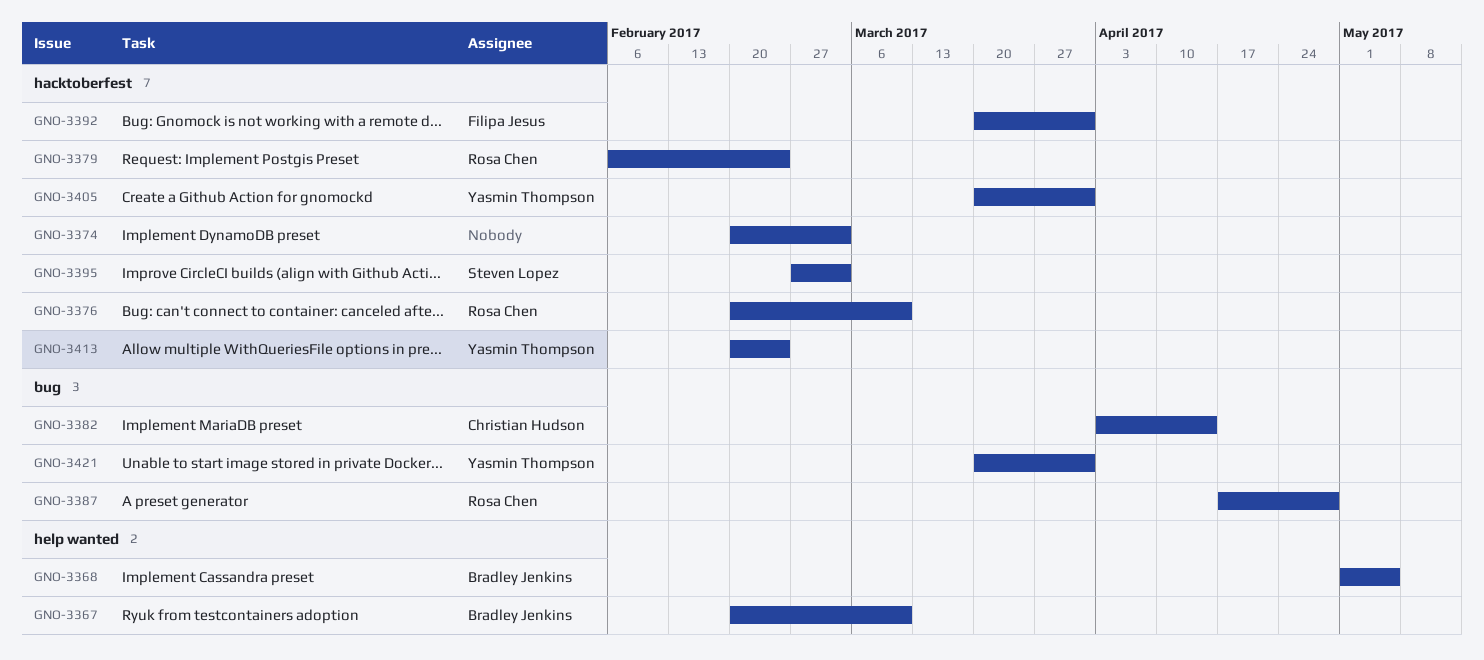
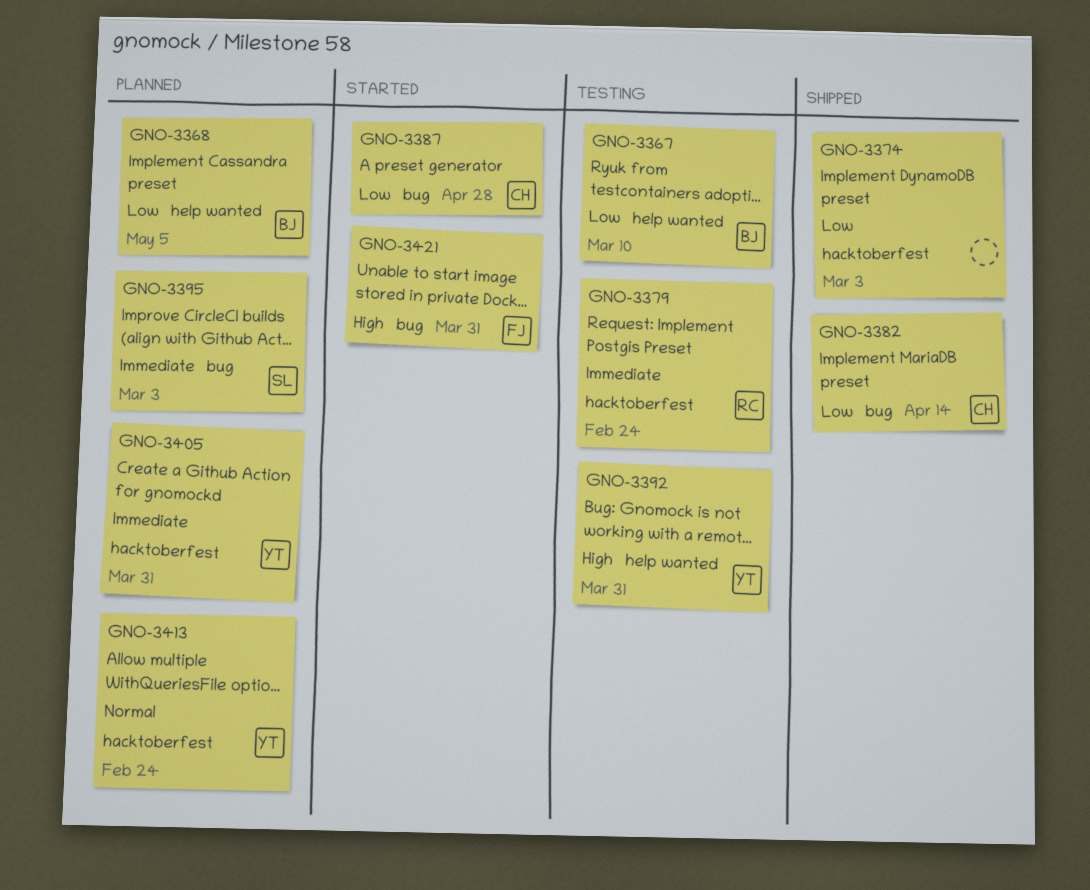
GNO-3376: present -> none
GNO-3387, owner: Rosa Chen -> Christian Hudson
GNO-3392, owner: Filipa Jesus -> Yasmin Thompson
GNO-3392, label: hacktoberfest -> help wanted
GNO-3395, label: hacktoberfest -> bug
GNO-3421, owner: Yasmin Thompson -> Filipa Jesus

